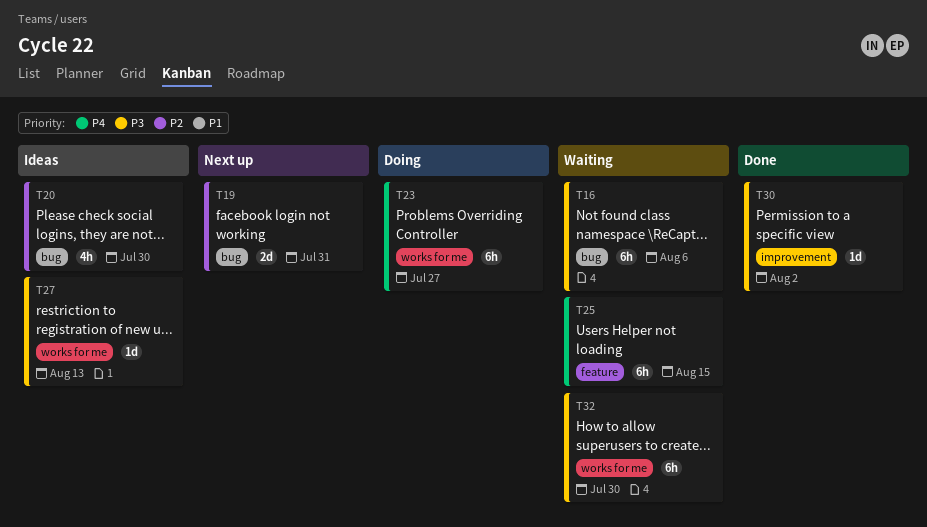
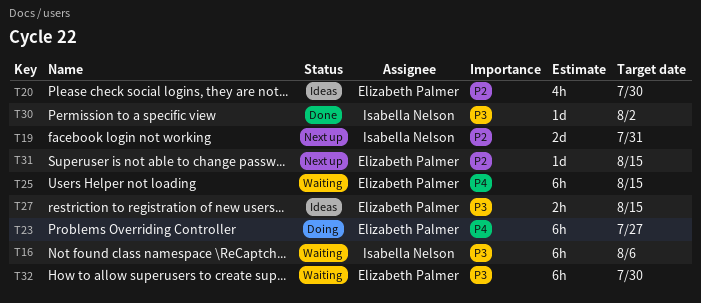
T27, estimate: 1d -> 2h
T27, due: Aug 13 -> Aug 15
T31: none -> present

